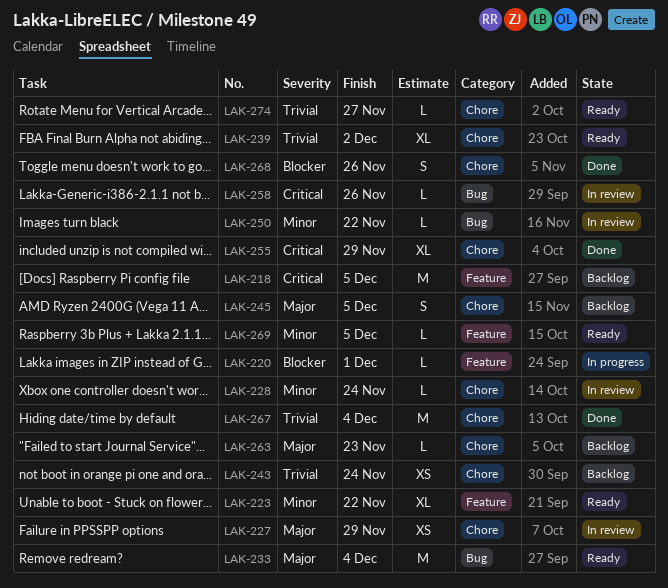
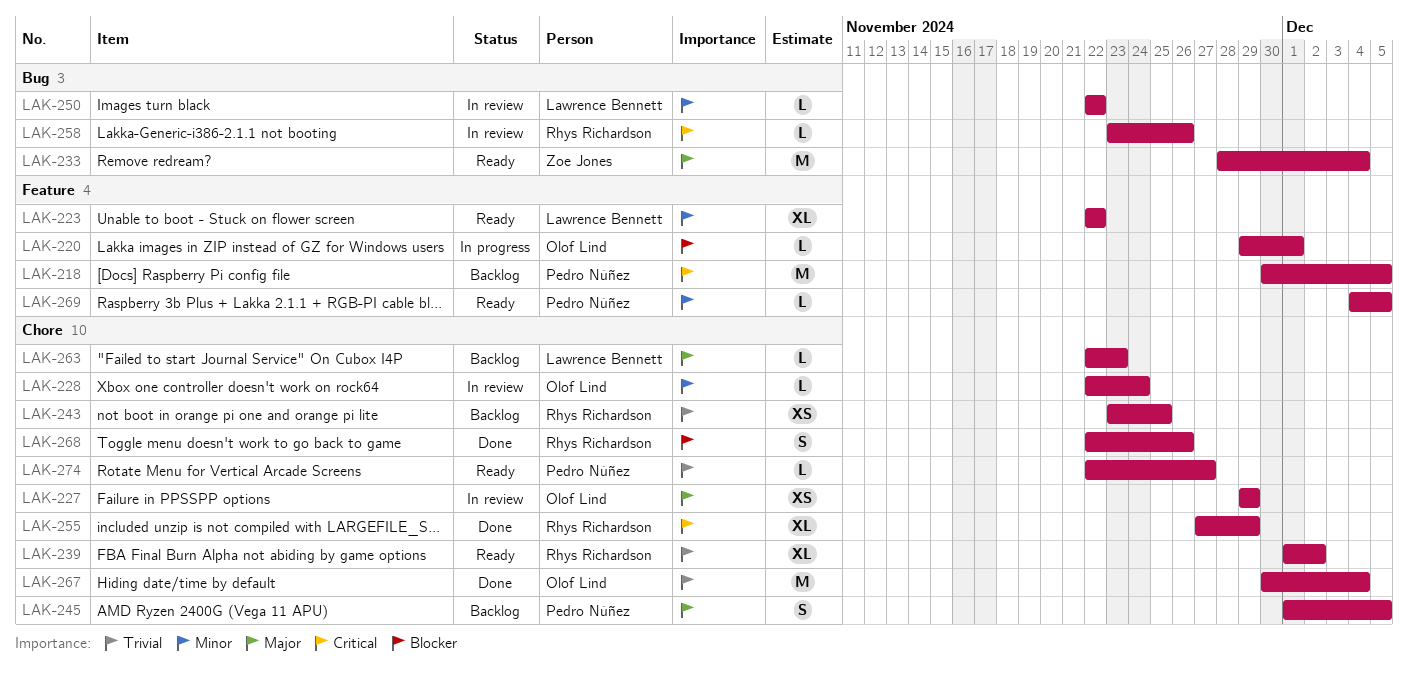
LAK-243, due: Nov 24 -> Nov 25

